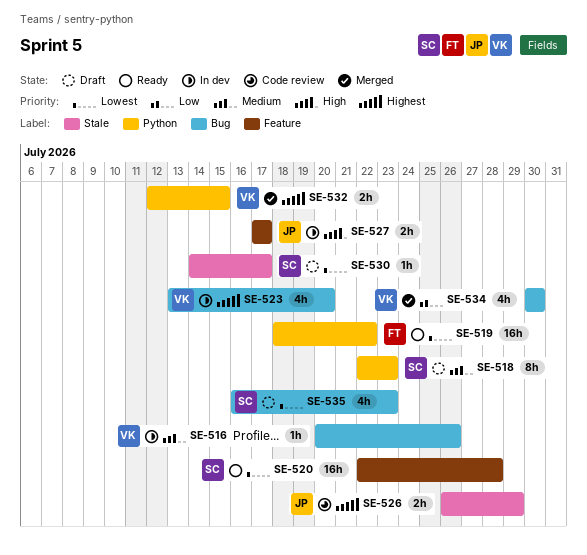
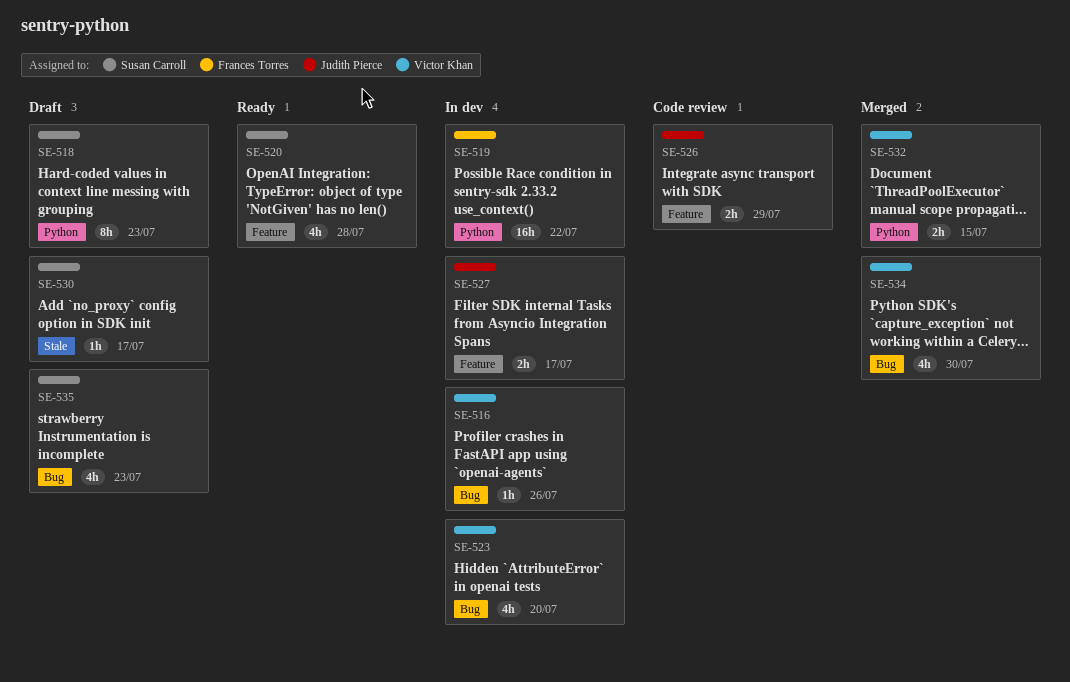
SE-519, status: Ready -> In dev
SE-520, estimate: 16h -> 4h
SE-526, label: Stale -> Feature

